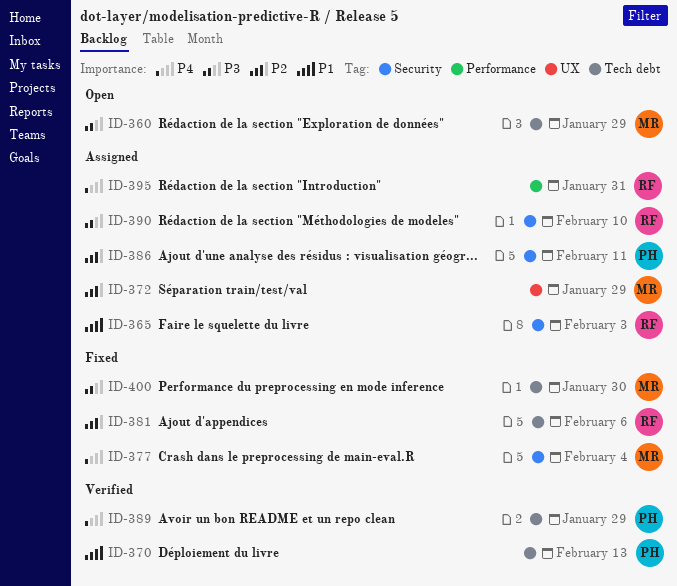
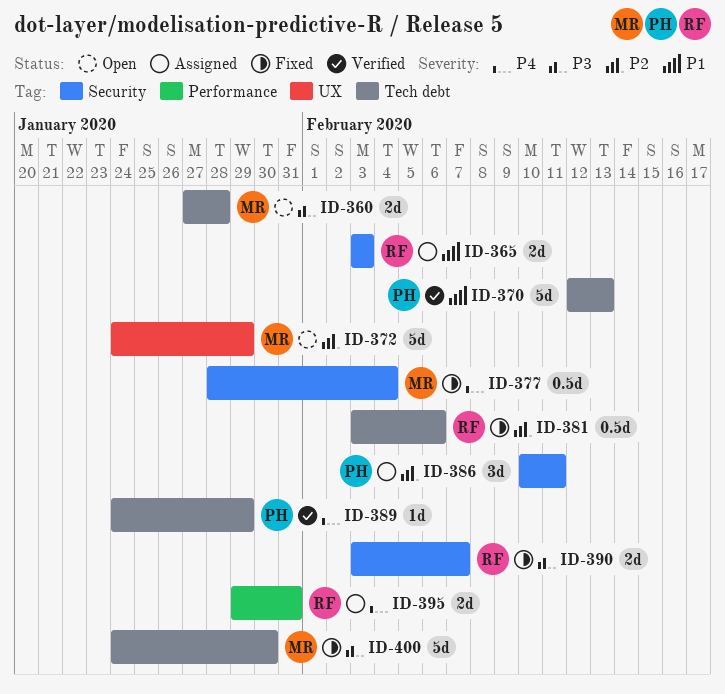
ID-360, due: Jan 29 -> Jan 28
ID-372, status: Assigned -> Open
ID-390, status: Assigned -> Fixed
ID-390, due: Feb 10 -> Feb 7

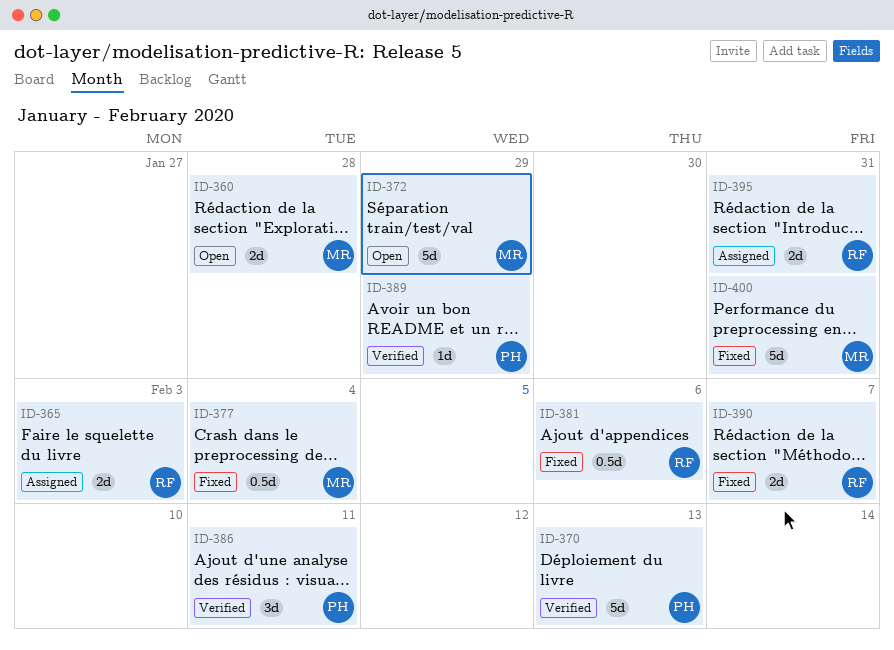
ID-386, status: Assigned -> Verified
ID-400, due: Jan 30 -> Jan 31

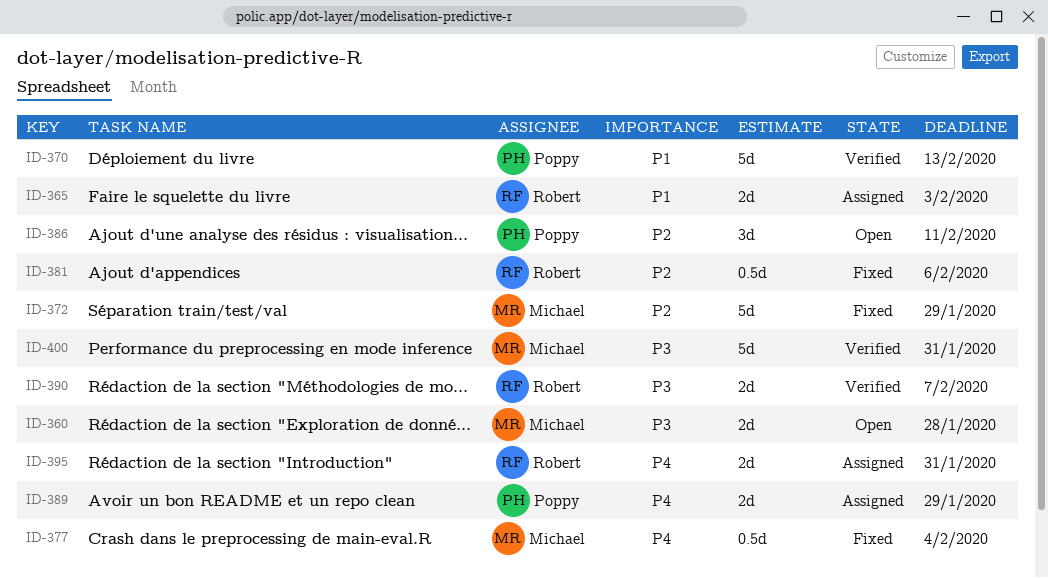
ID-372, status: Open -> Fixed
ID-386, status: Verified -> Open
ID-389, status: Verified -> Assigned
ID-389, estimate: 1d -> 2d
ID-390, status: Fixed -> Verified
ID-400, status: Fixed -> Verified

